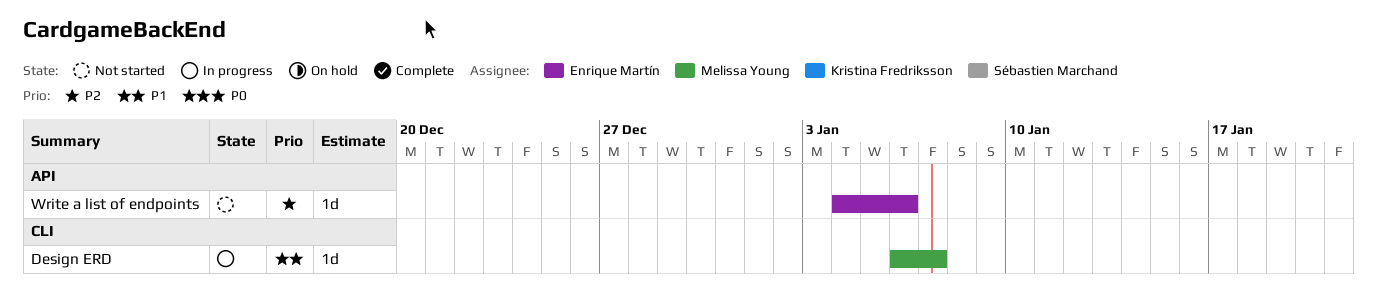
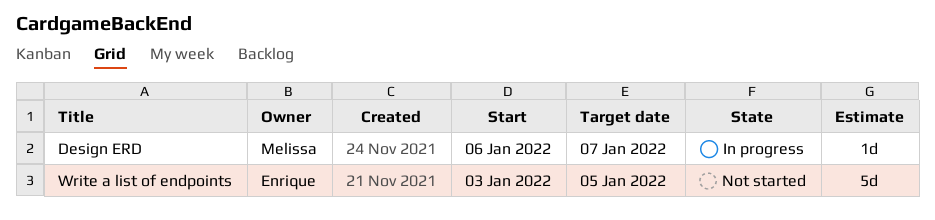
Write a list of endpoints, estimate: 1d -> 5d
Write a list of endpoints, start: Jan 4 -> Jan 3
Write a list of endpoints, due: Jan 6 -> Jan 5

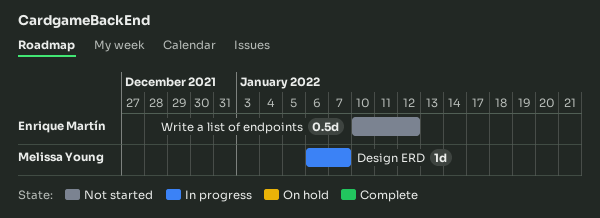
Write a list of endpoints, estimate: 5d -> 0.5d
Write a list of endpoints, start: Jan 3 -> Jan 10
Write a list of endpoints, due: Jan 5 -> Jan 12

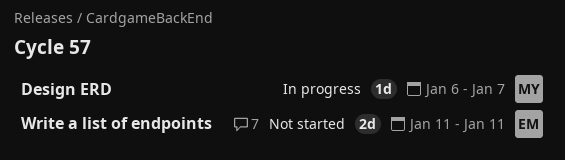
Write a list of endpoints, estimate: 0.5d -> 2d
Write a list of endpoints, start: Jan 10 -> Jan 11
Write a list of endpoints, due: Jan 12 -> Jan 11

